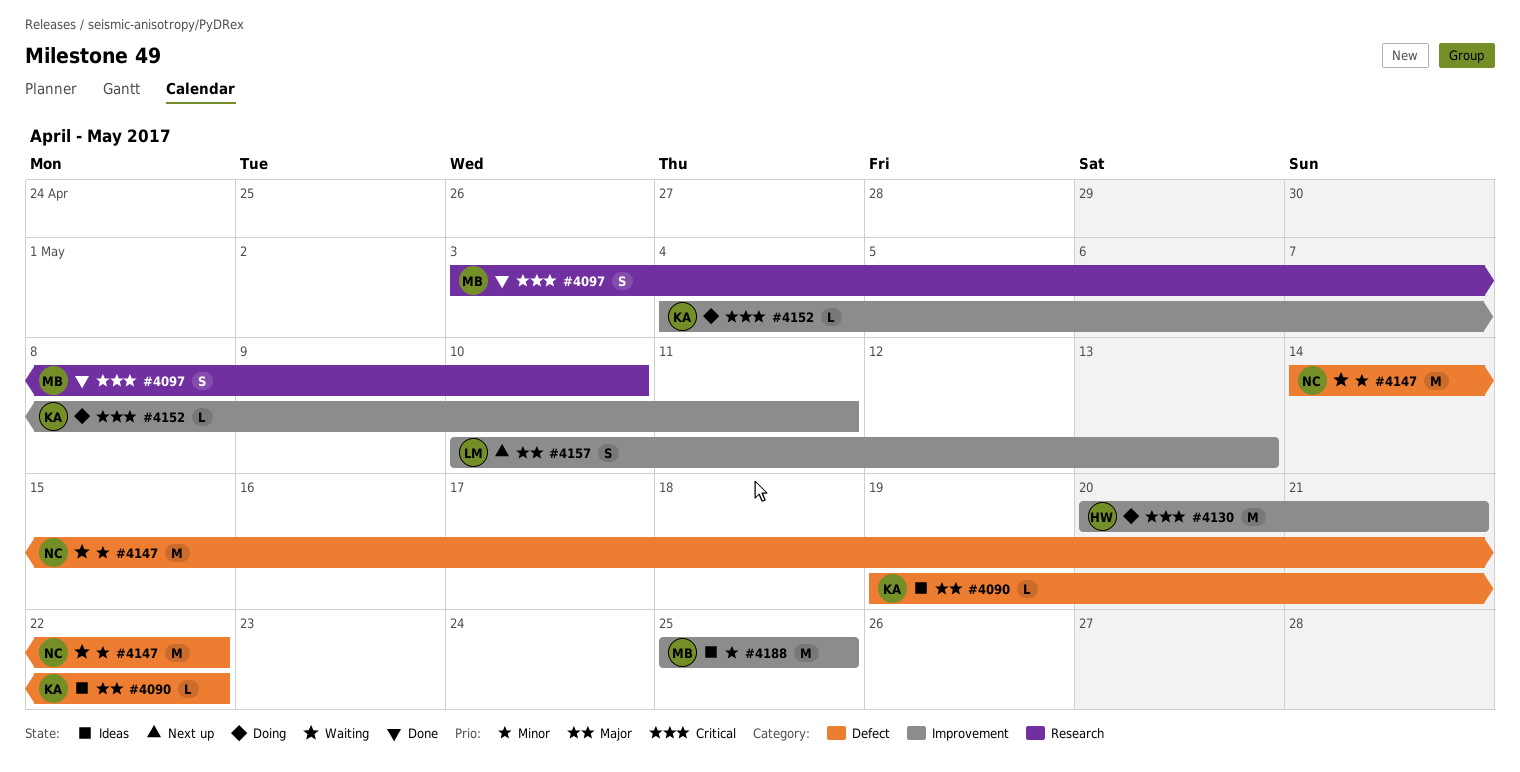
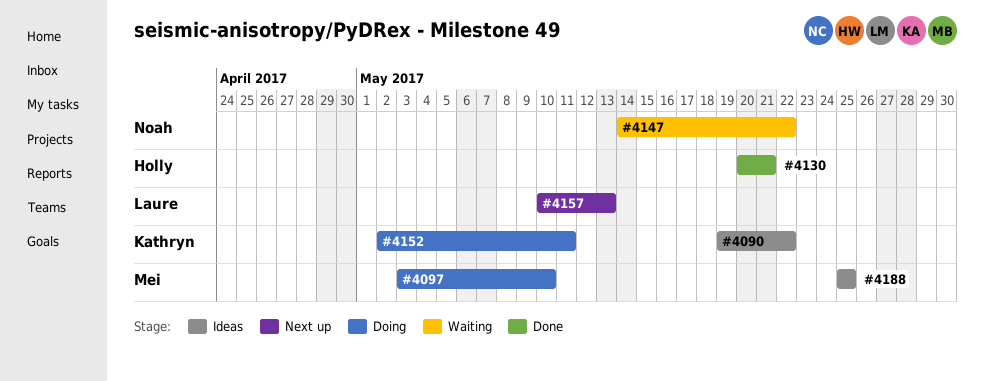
#4097, status: Done -> Doing
#4130, status: Doing -> Done
#4152, start: May 4 -> May 2

